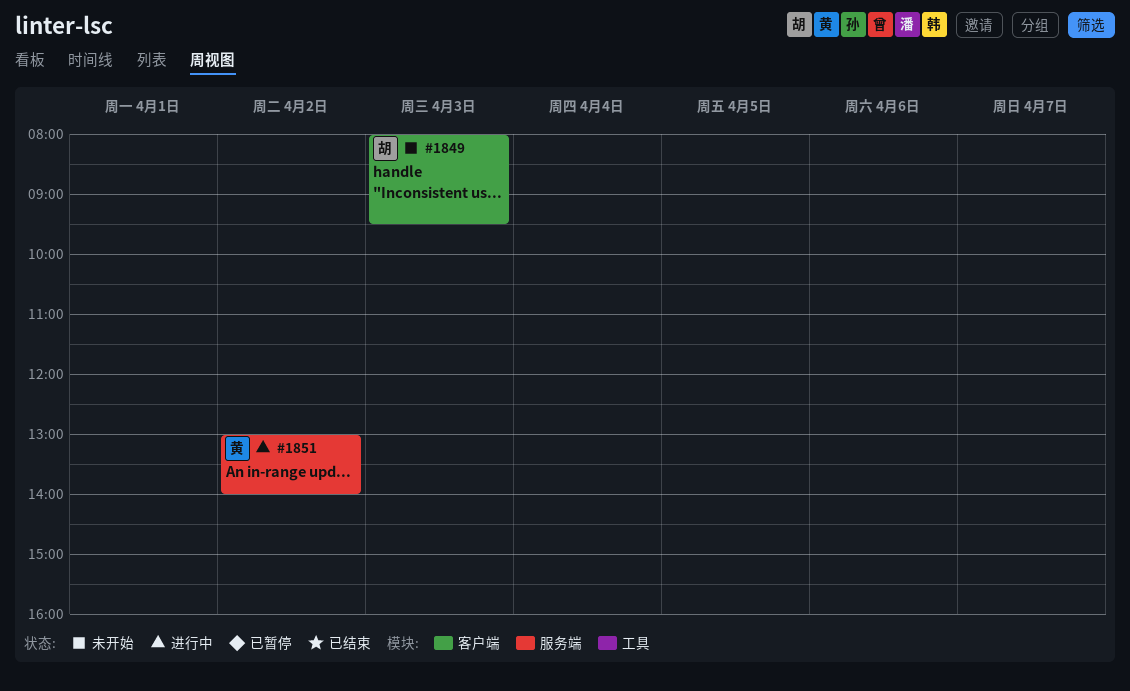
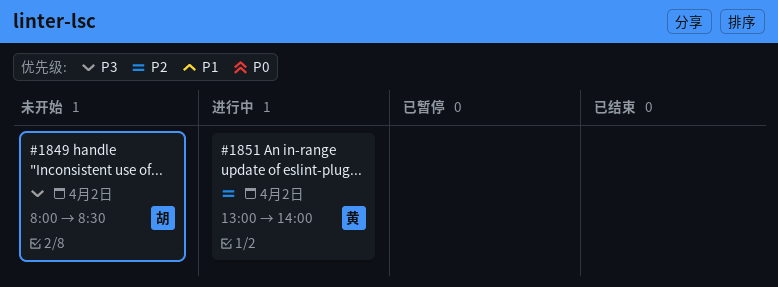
#1849, day: Apr 3 -> Apr 2
#1849, ends: 09:30 -> 08:30

